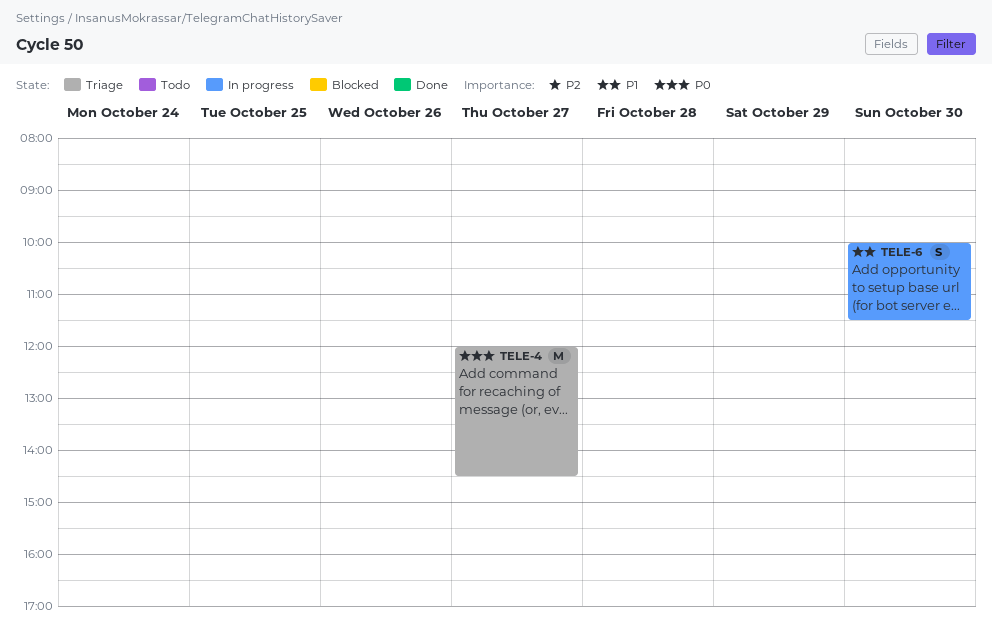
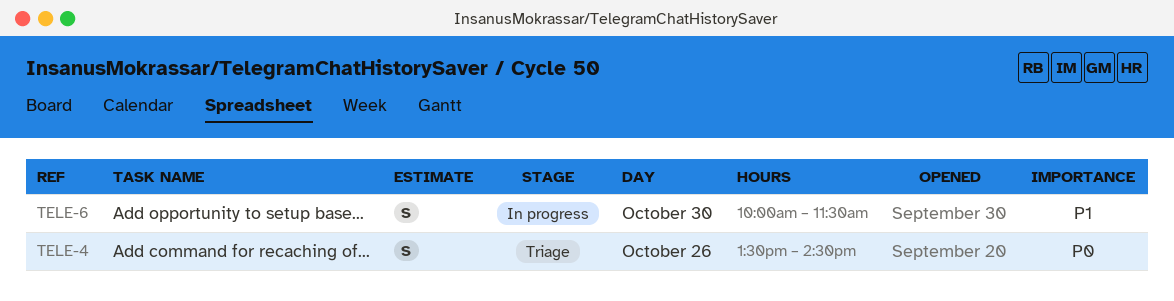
TELE-4, estimate: M -> S
TELE-4, day: Oct 27 -> Oct 26
TELE-4, begins: 12:00 -> 13:30

